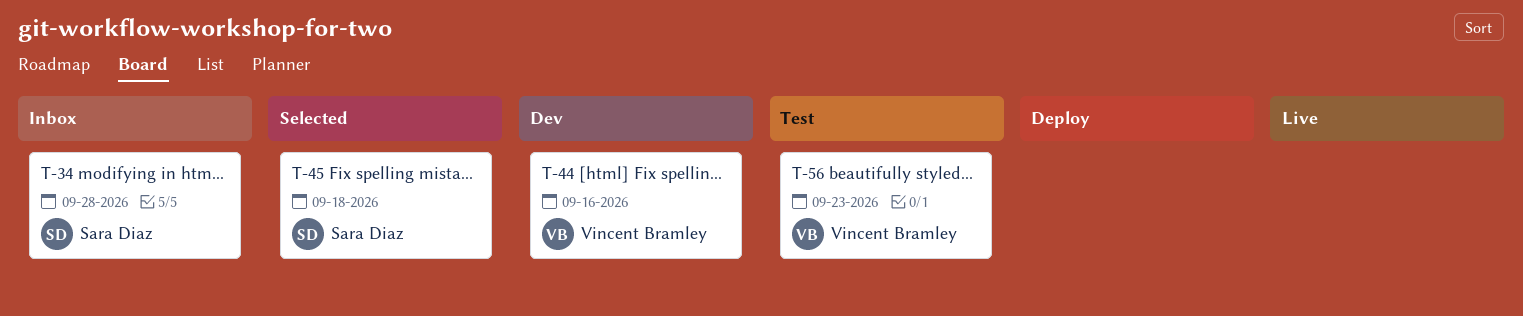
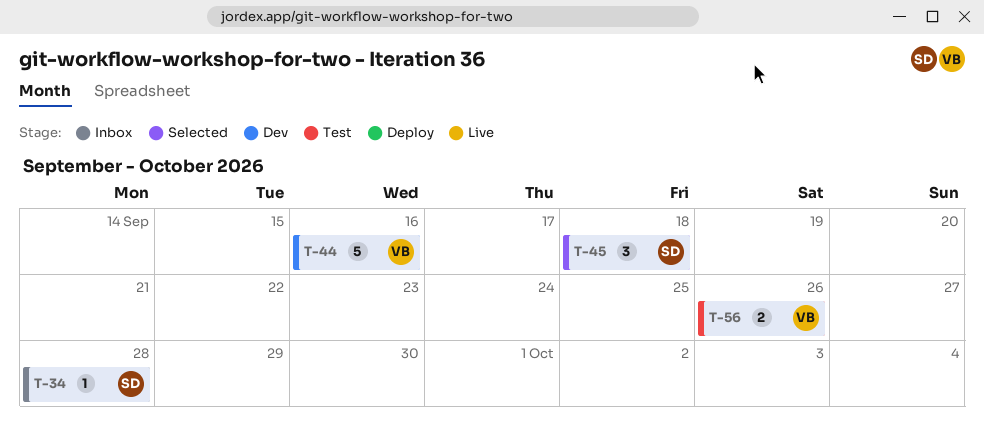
T-56, due: Sep 23 -> Sep 26

